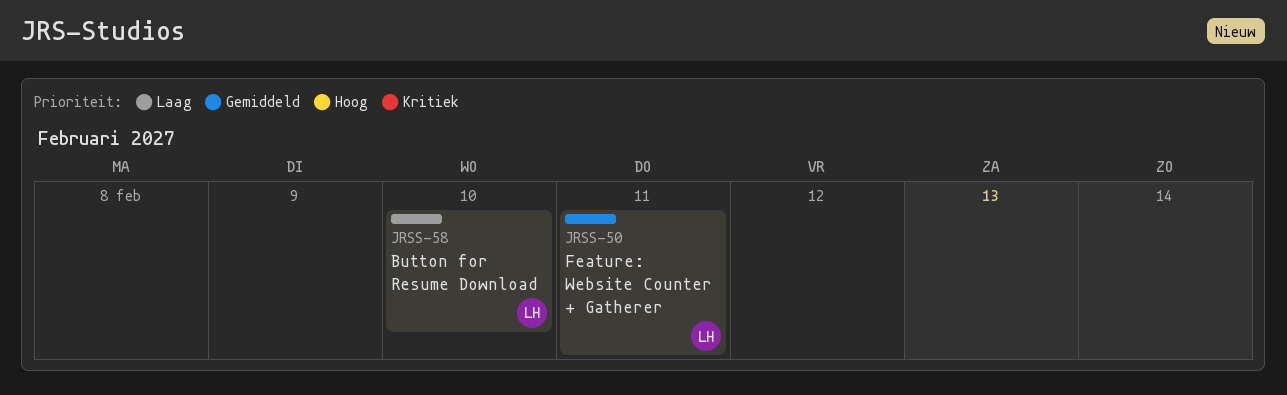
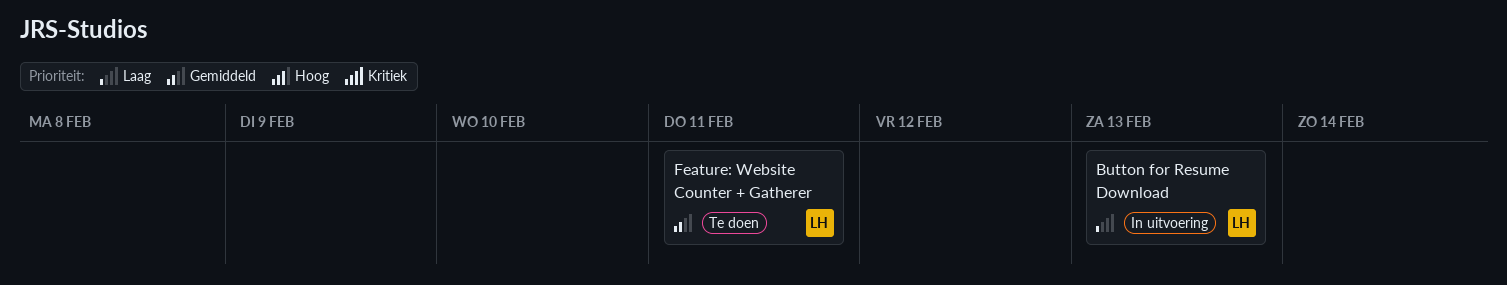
Button for Resume Download, due: Feb 10 -> Feb 13

